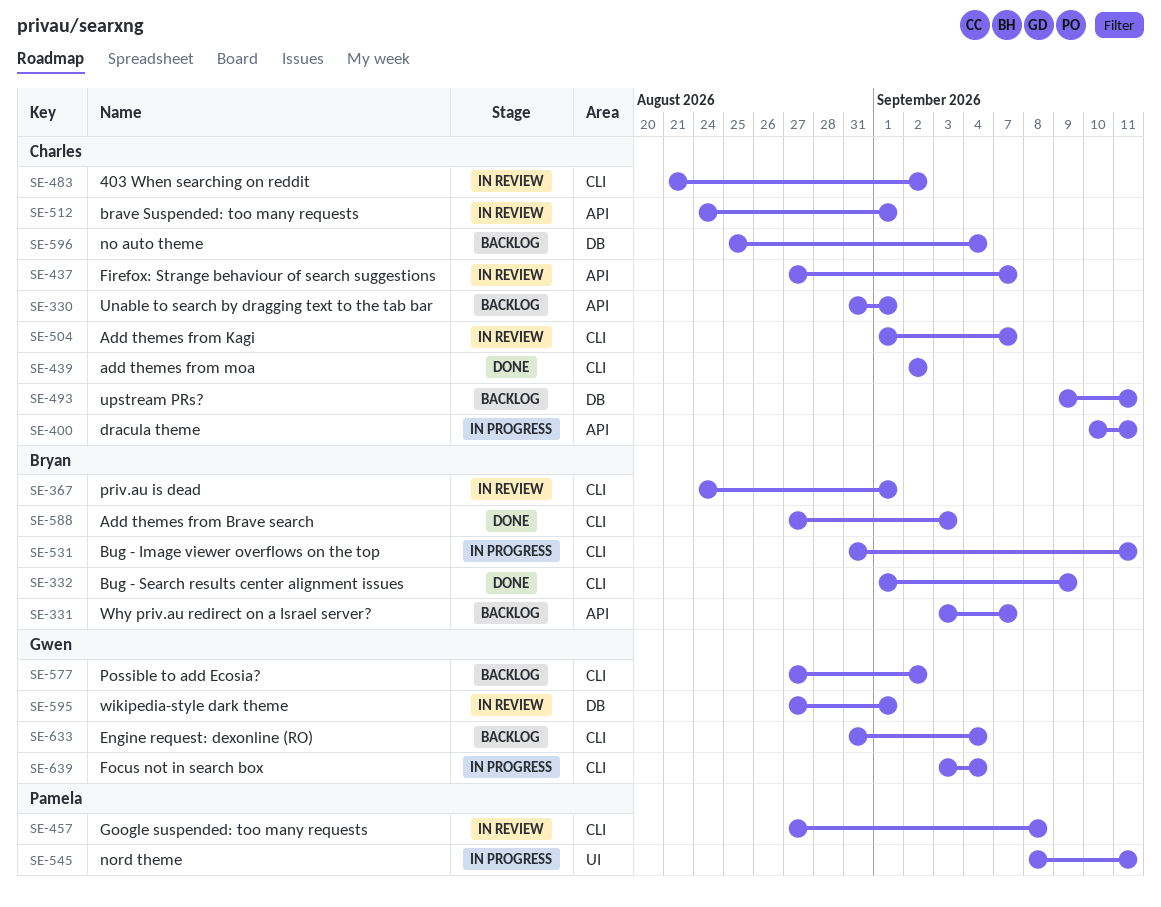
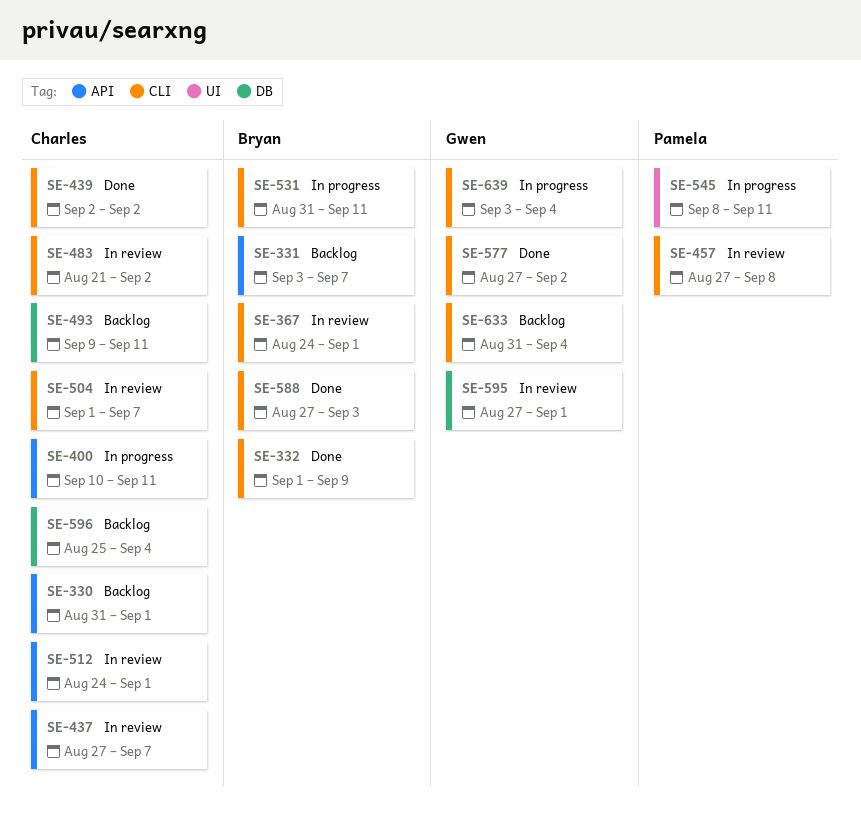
SE-577, status: Backlog -> Done

